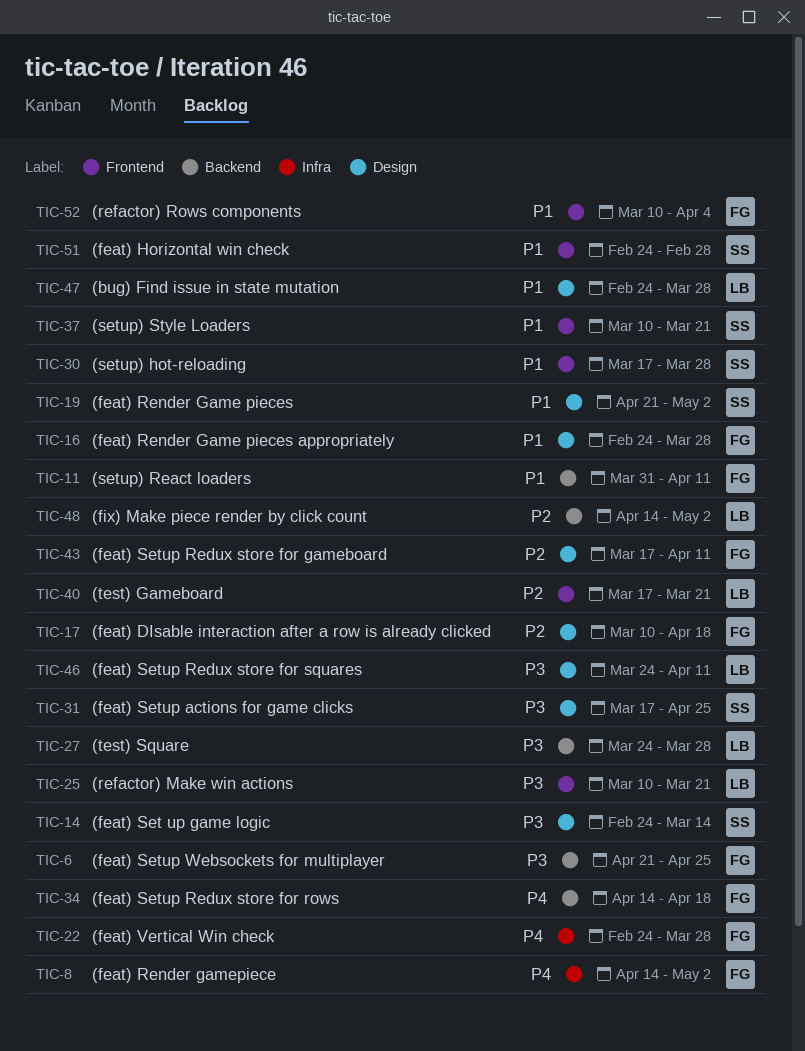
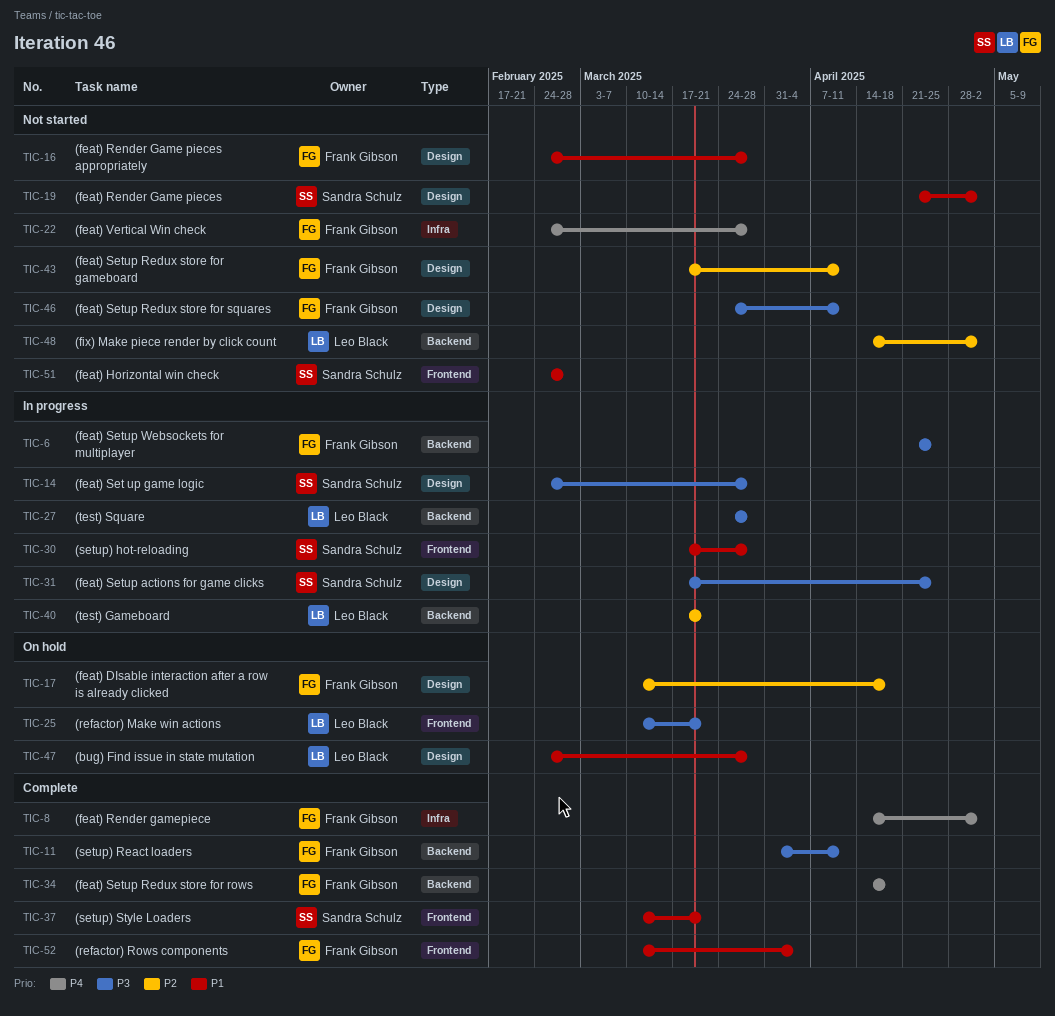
TIC-11, priority: P1 -> P3
TIC-14, due: Mar 14 -> Mar 28
TIC-40, label: Frontend -> Backend
TIC-46, owner: Leo Black -> Frank Gibson

